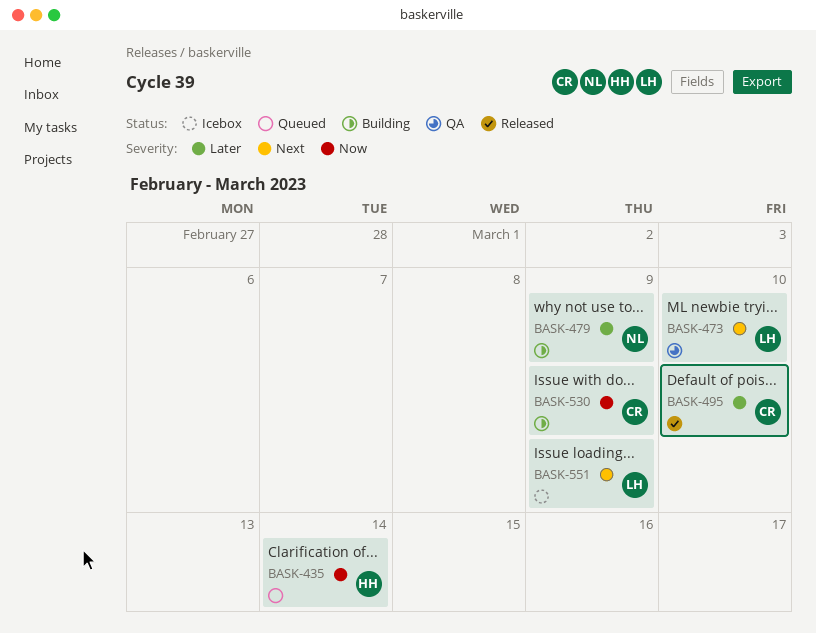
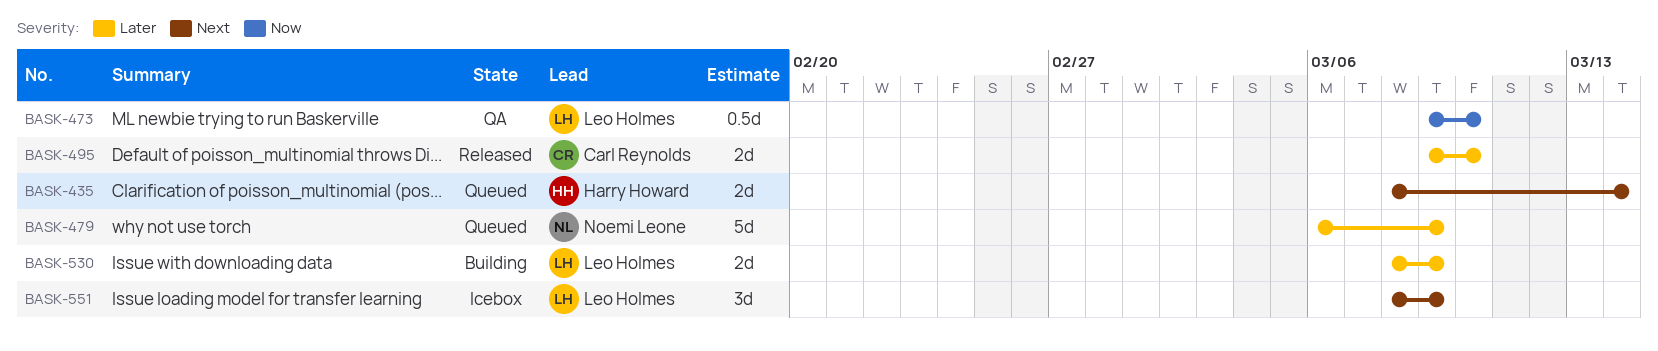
BASK-435, priority: Now -> Next
BASK-473, priority: Next -> Now
BASK-479, status: Building -> Queued
BASK-530, owner: Carl Reynolds -> Leo Holmes
BASK-530, priority: Now -> Later

